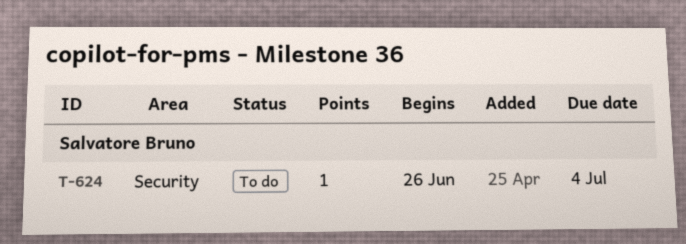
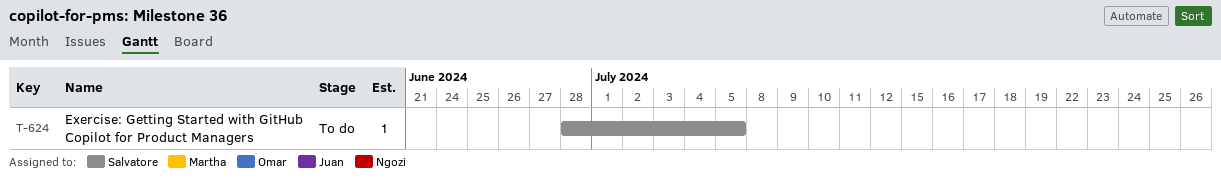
T-624, start: Jun 26 -> Jun 28
T-624, due: Jul 4 -> Jul 5

